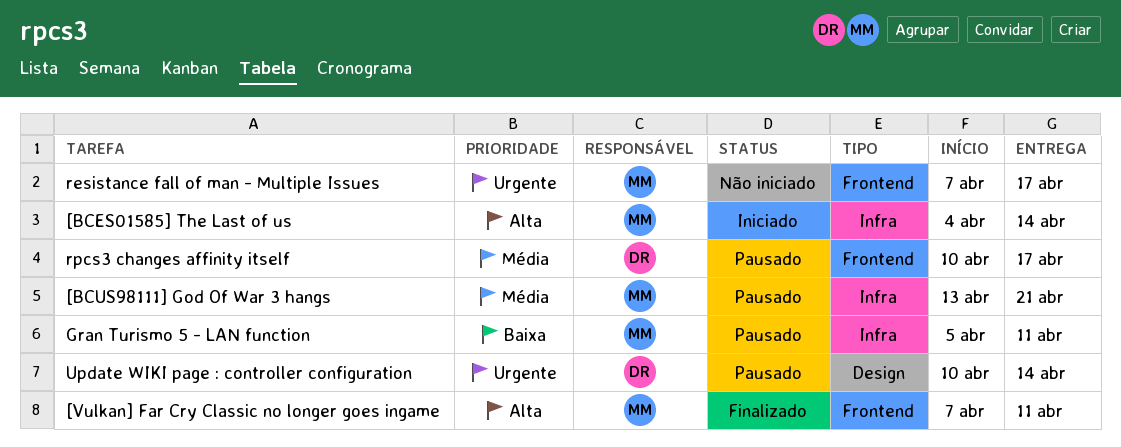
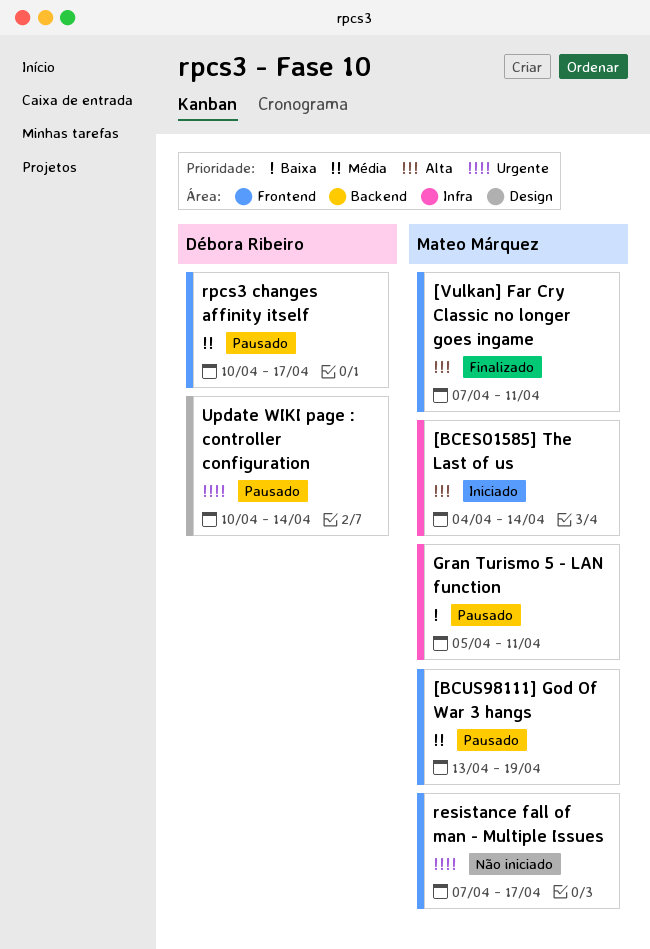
[BCUS98111] God Of War 3 hangs, label: Infra -> Frontend
[BCUS98111] God Of War 3 hangs, due: Apr 21 -> Apr 19

